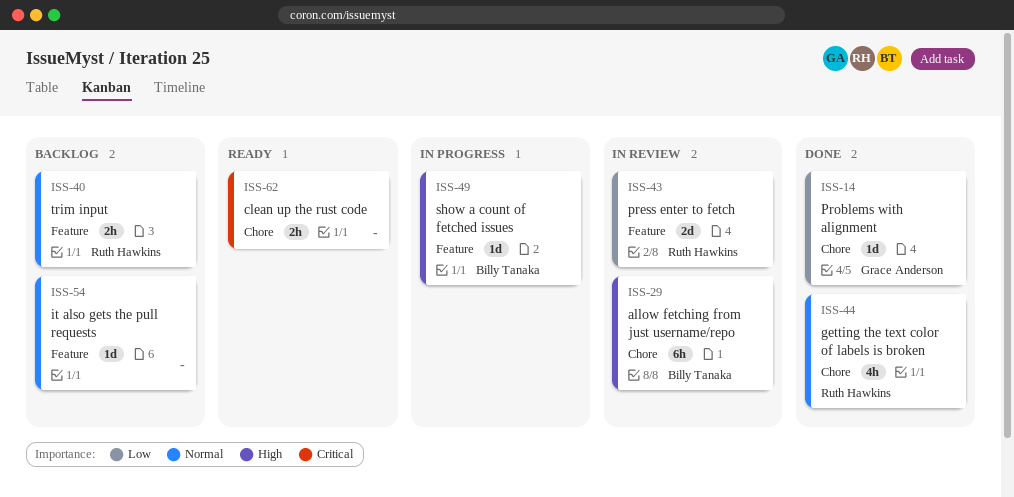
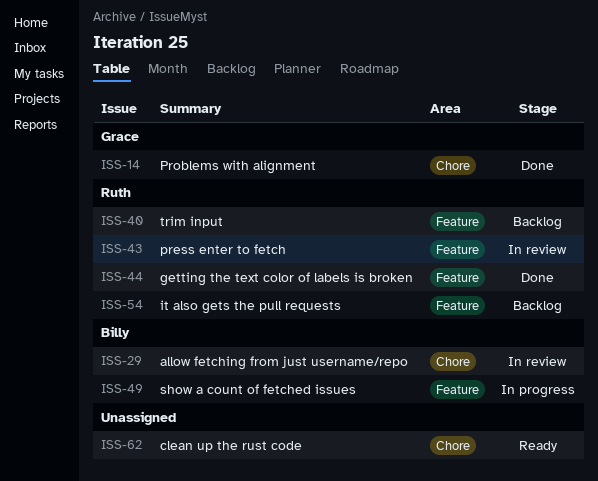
ISS-44, label: Chore -> Feature
ISS-54, owner: none -> Ruth Hawkins

